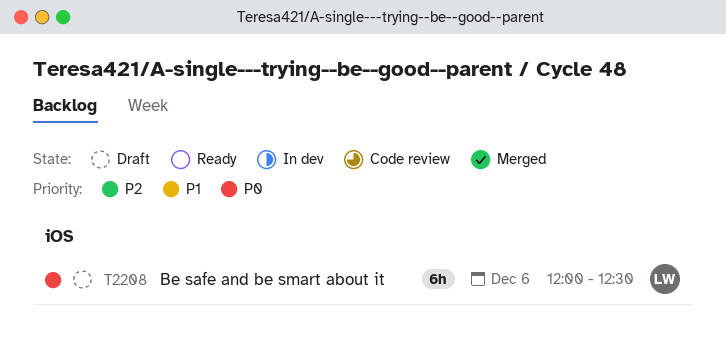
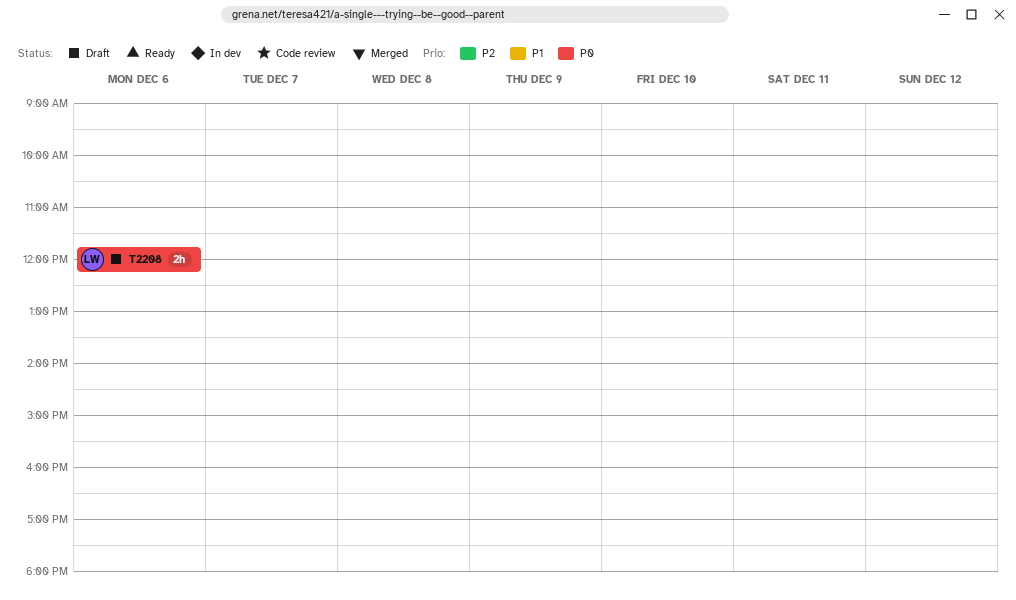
T2208, estimate: 6h -> 2h
T2208, begins: 12:00 -> 11:45
T2208, ends: 12:30 -> 12:15

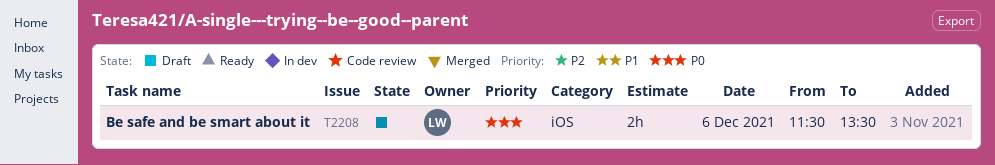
T2208, begins: 11:45 -> 11:30
T2208, ends: 12:15 -> 13:30

